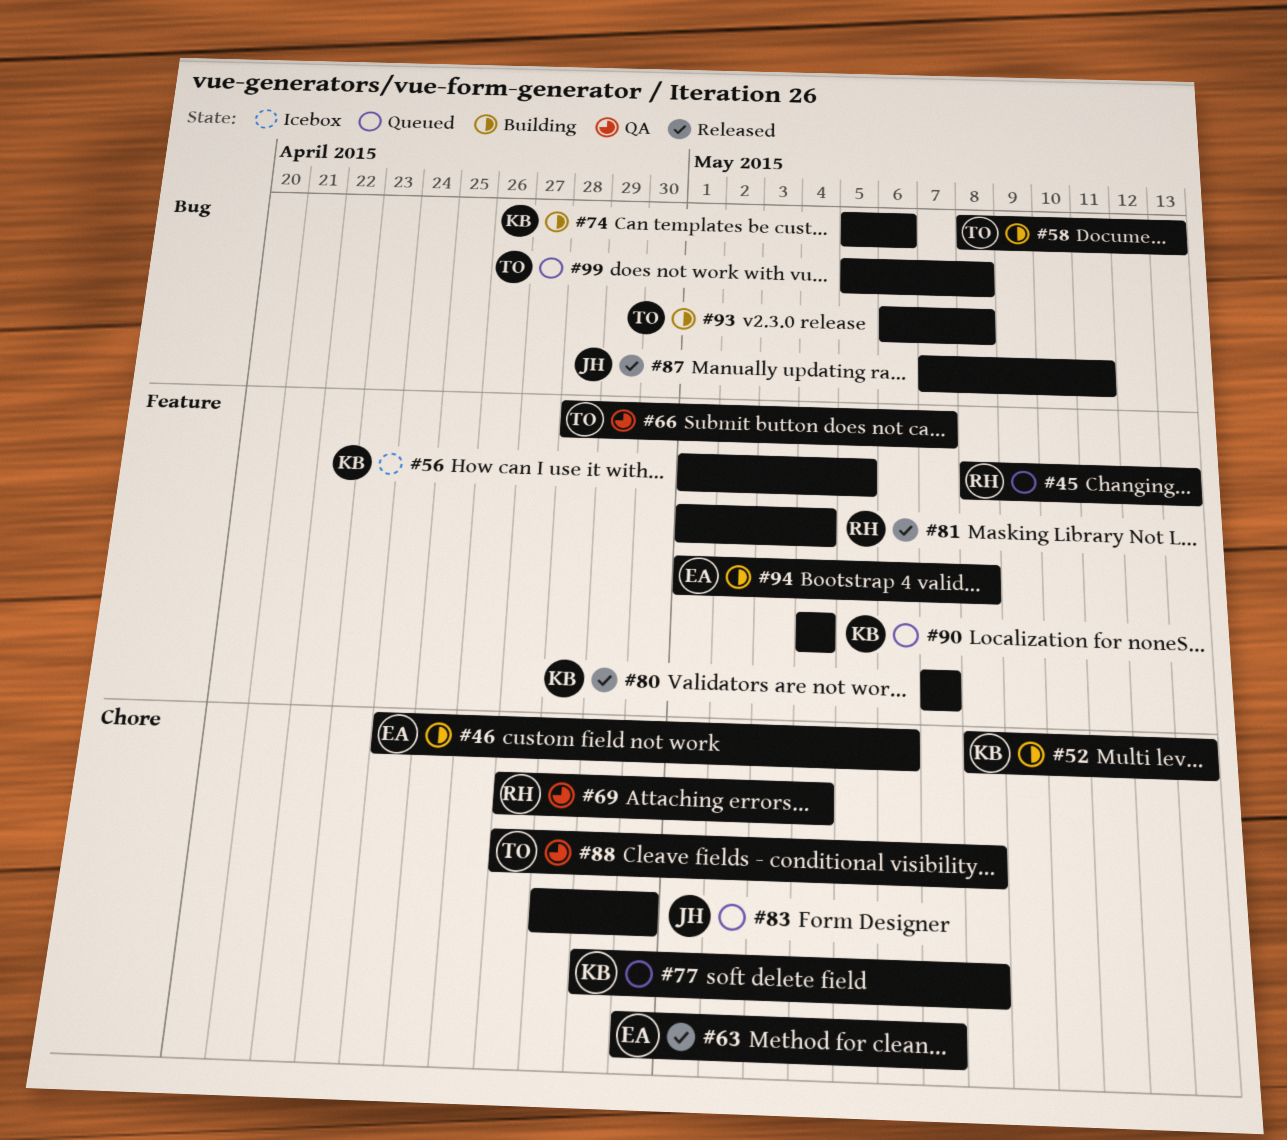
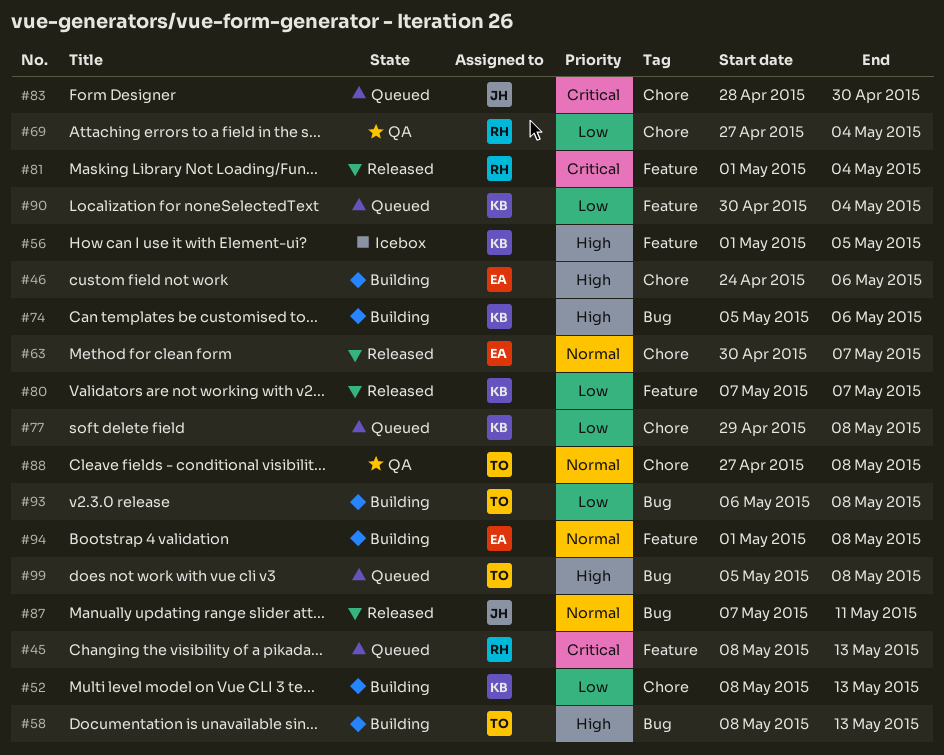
#66: present -> none
#90, start: May 4 -> Apr 30

